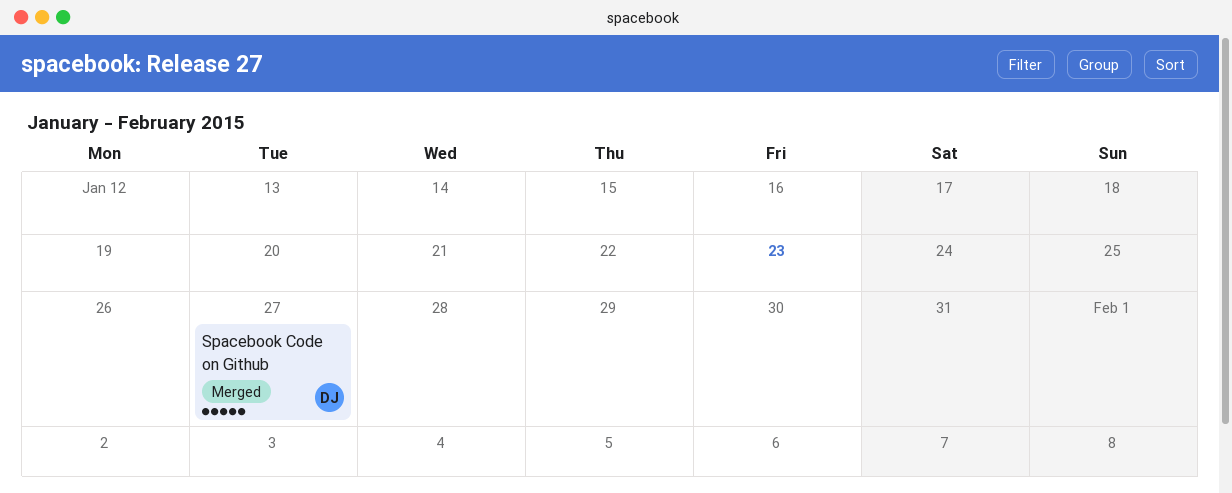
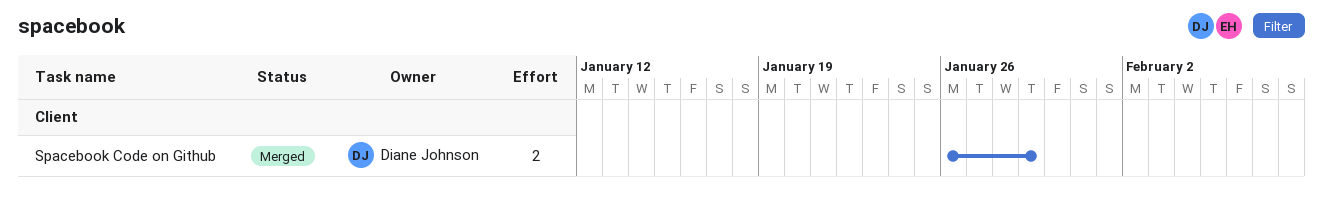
Spacebook Code on Github, estimate: 5 -> 2
Spacebook Code on Github, due: Jan 27 -> Jan 29

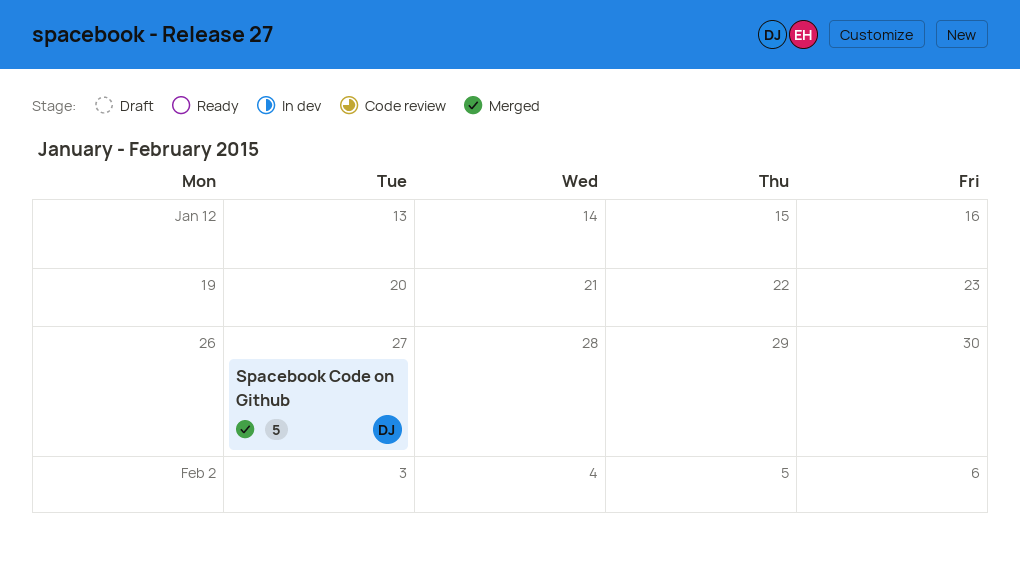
Spacebook Code on Github, estimate: 2 -> 5
Spacebook Code on Github, due: Jan 29 -> Jan 27

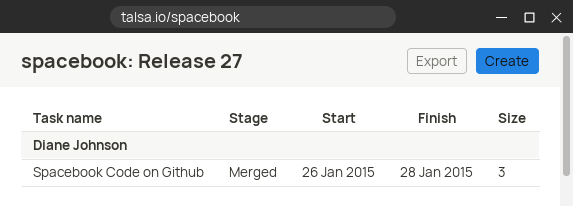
Spacebook Code on Github, estimate: 5 -> 3
Spacebook Code on Github, due: Jan 27 -> Jan 28

